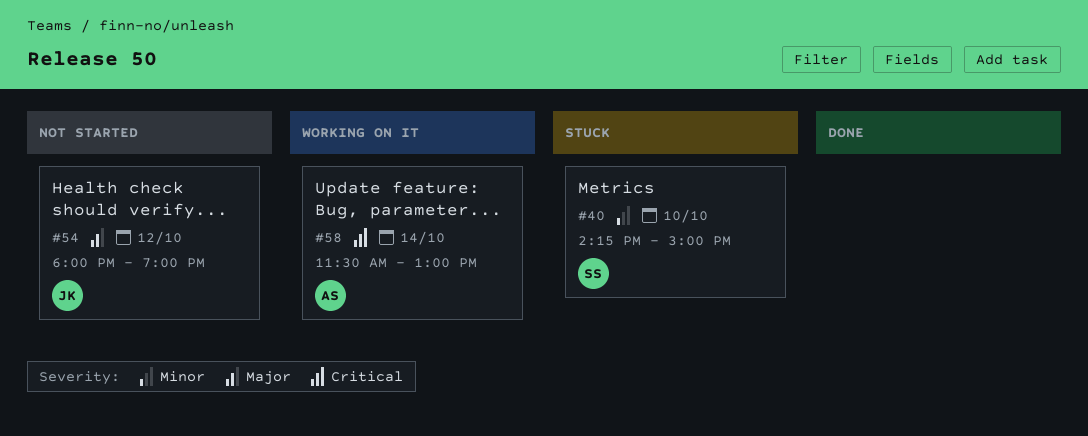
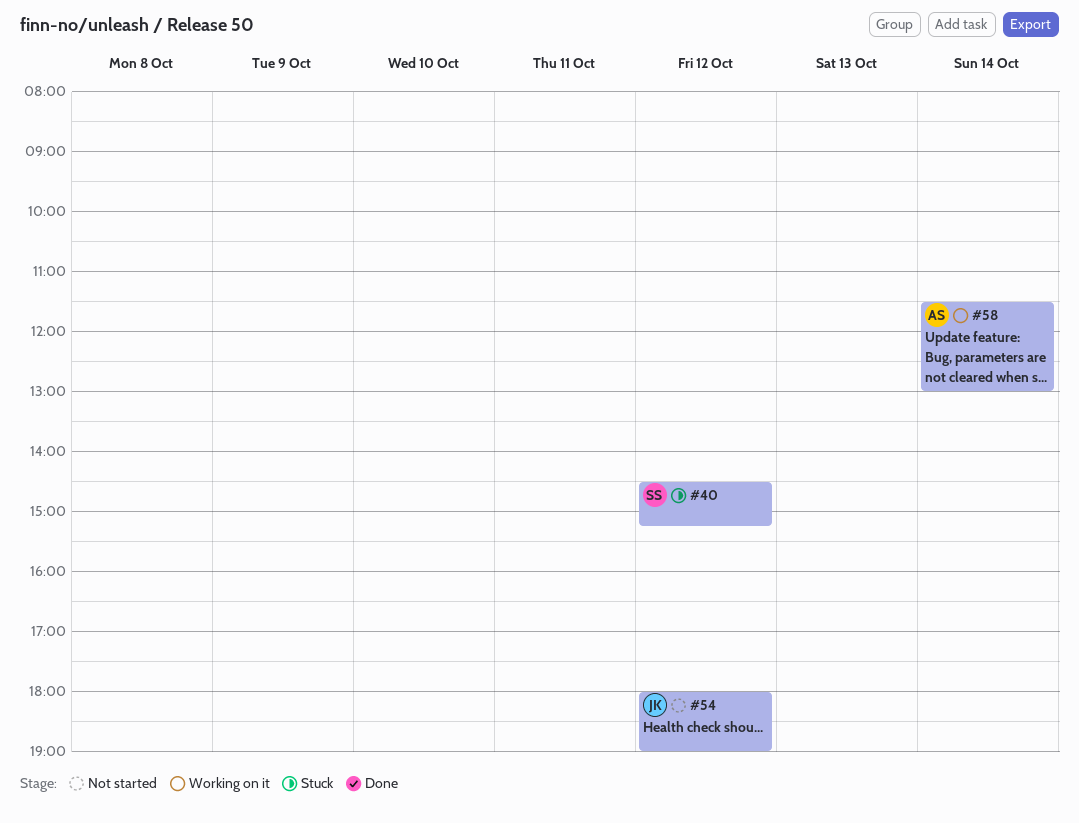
#40, day: Oct 10 -> Oct 12
#40, begins: 14:15 -> 14:30
#40, ends: 15:00 -> 15:15

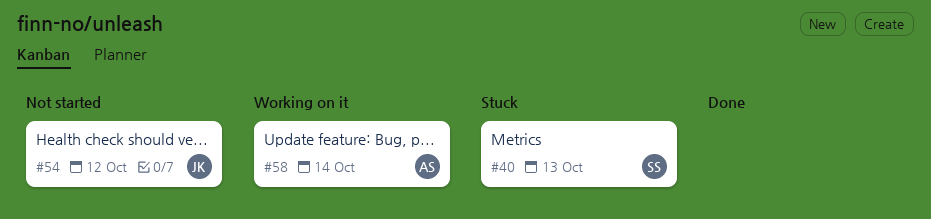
#40, day: Oct 12 -> Oct 13

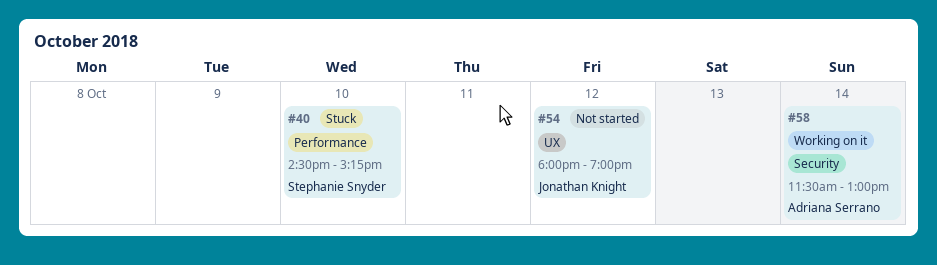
#40, day: Oct 13 -> Oct 10

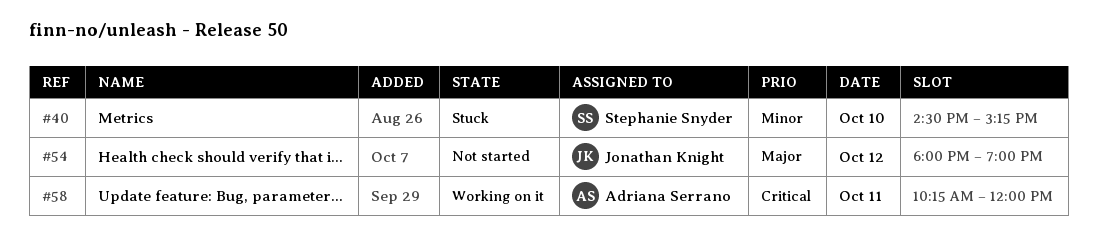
#58, day: Oct 14 -> Oct 11
#58, begins: 11:30 -> 10:15
#58, ends: 13:00 -> 12:00

